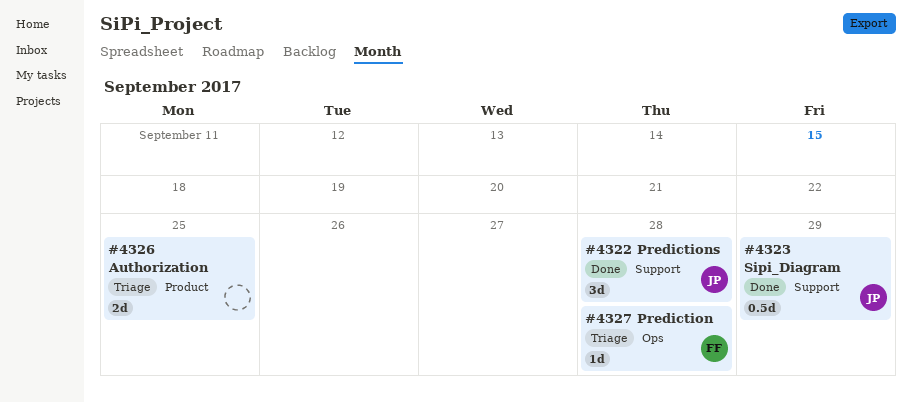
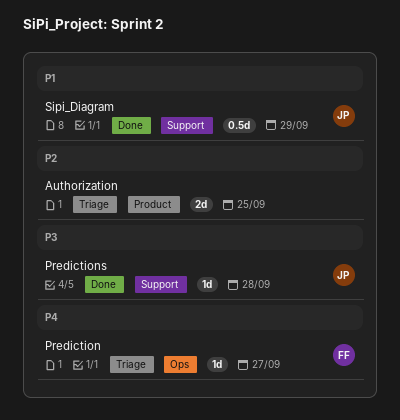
Prediction, due: Sep 28 -> Sep 27
Predictions, estimate: 3d -> 1d

